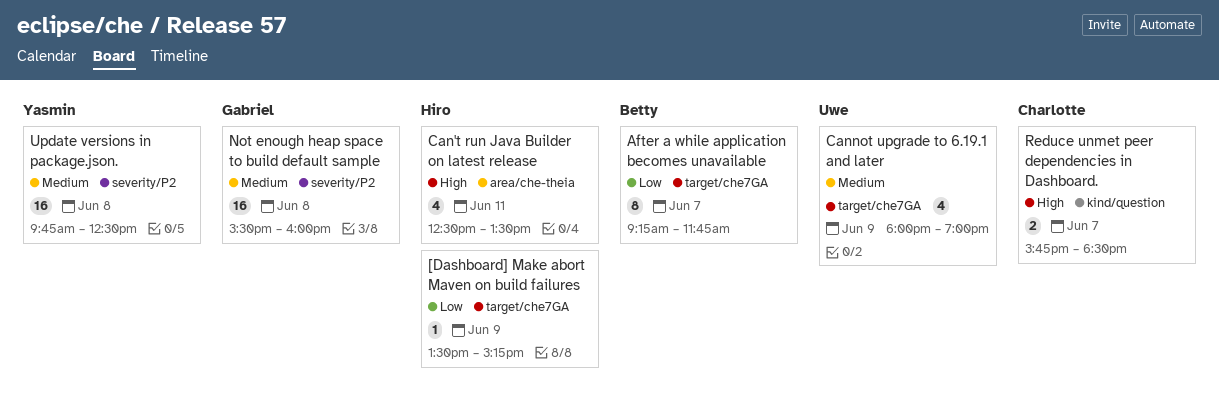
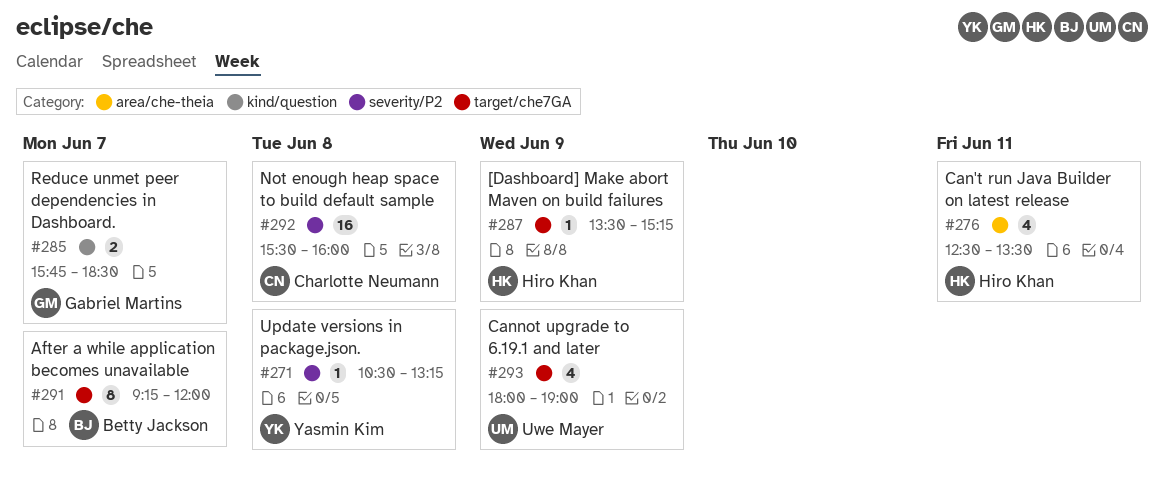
After a while application becomes unavailable, ends: 11:45 -> 12:00
Not enough heap space to build default sample, owner: Gabriel Martins -> Charlotte Neumann
Reduce unmet peer dependencies in Dashboard., owner: Charlotte Neumann -> Gabriel Martins
Update versions in package.json., estimate: 16 -> 1
Update versions in package.json., begins: 09:45 -> 10:30
Update versions in package.json., ends: 12:30 -> 13:15

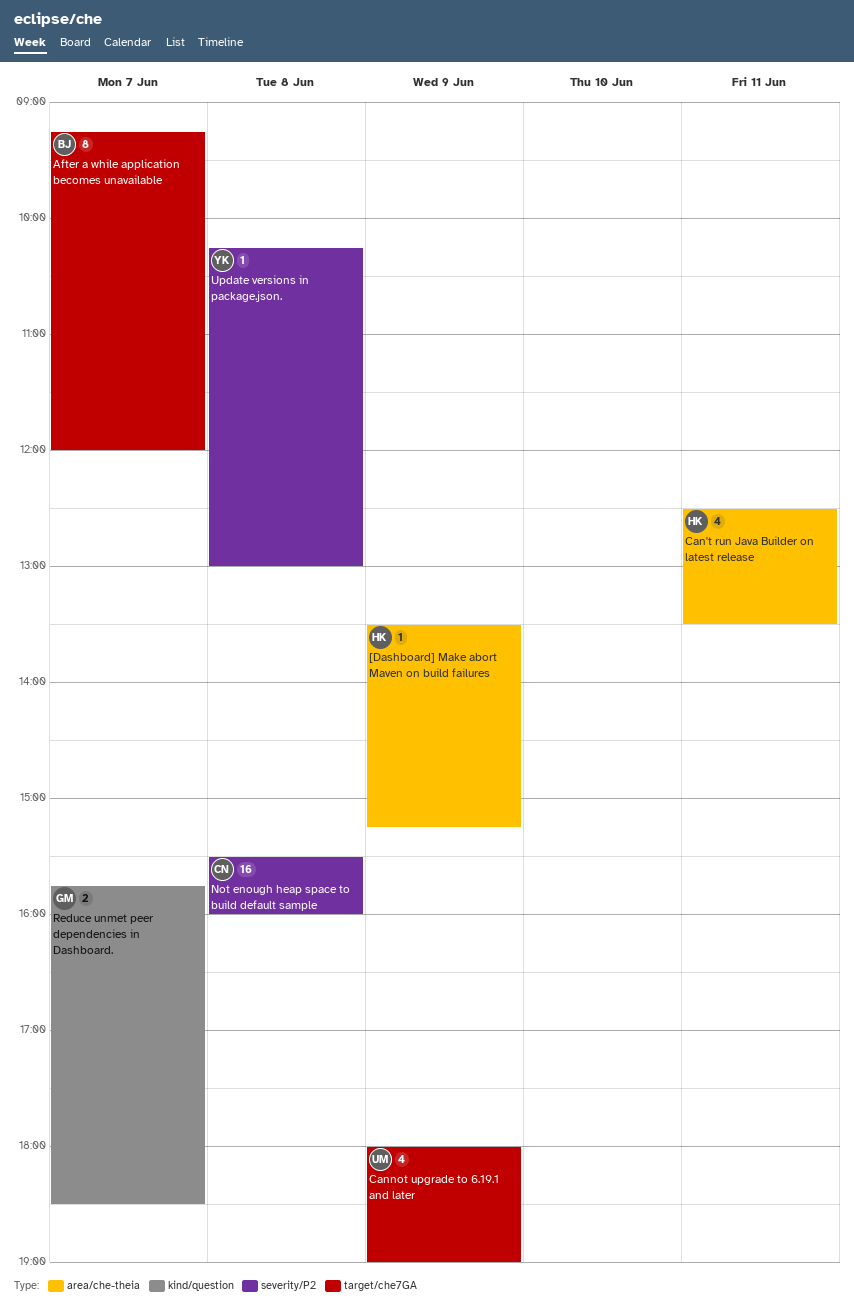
[Dashboard] Make abort Maven on build failures, label: target/che7GA -> area/che-theia
Update versions in package.json., begins: 10:30 -> 10:15
Update versions in package.json., ends: 13:15 -> 13:00

